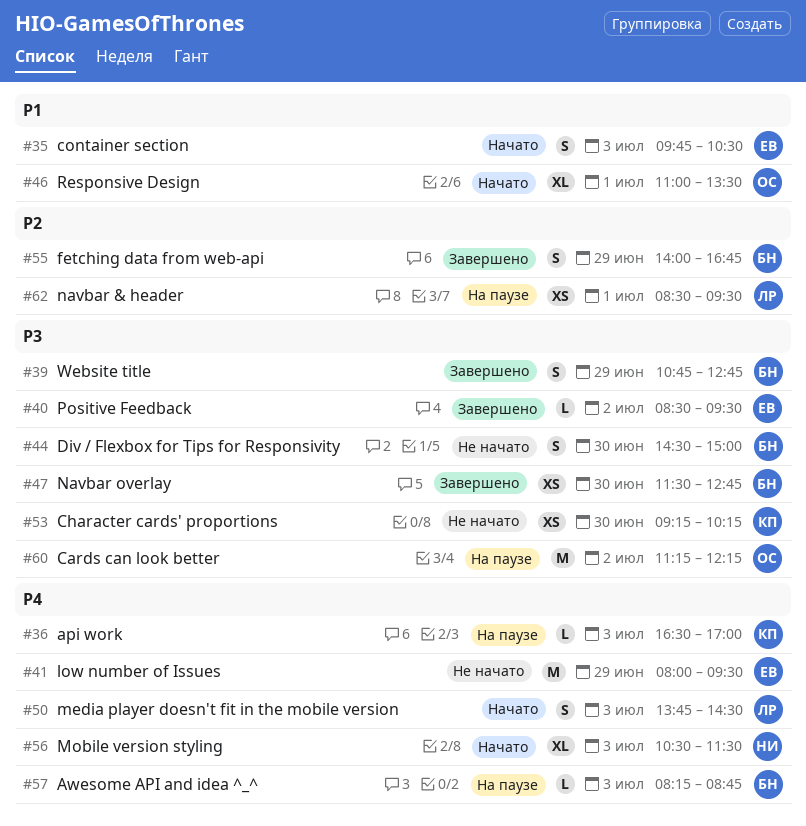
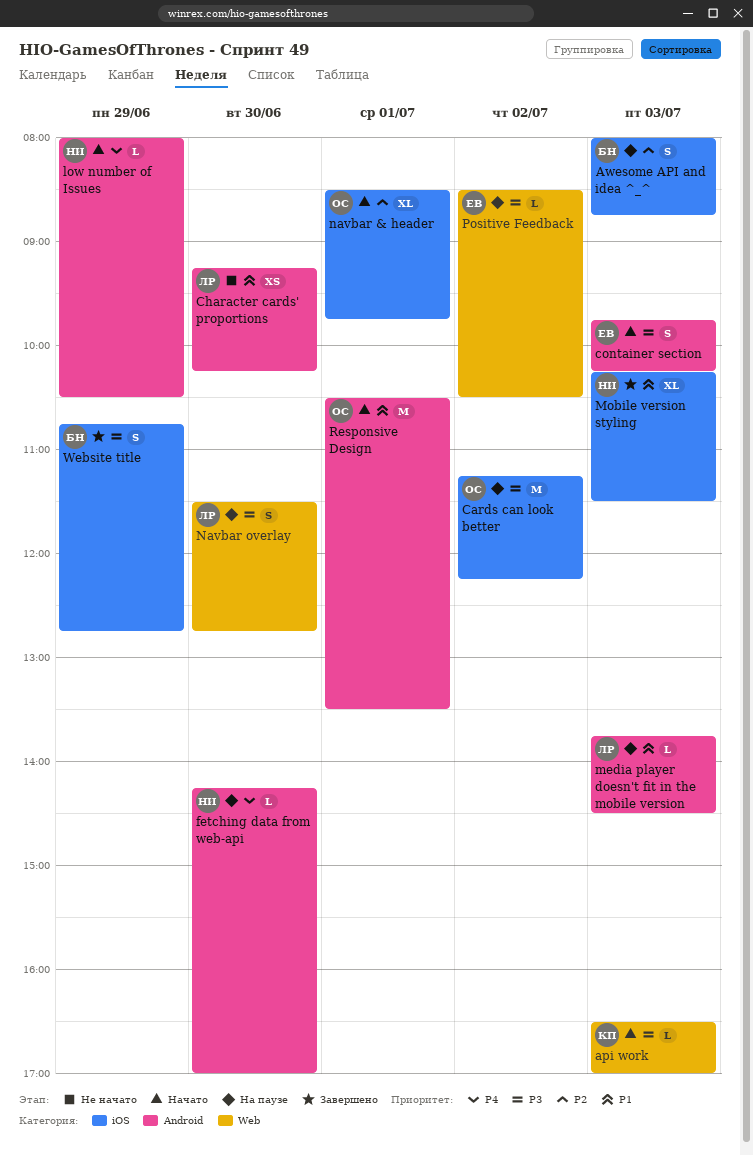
api work, status: На паузе -> Начато
api work, priority: P4 -> P3
Awesome API and idea ^_^, priority: P4 -> P2
Awesome API and idea ^_^, estimate: L -> S
Awesome API and idea ^_^, begins: 08:15 -> 08:00
Character cards' proportions, owner: КП -> ЛР
Character cards' proportions, priority: P3 -> P1
container section, priority: P1 -> P3
container section, ends: 10:30 -> 10:15
Div / Flexbox for Tips for Responsivity: present -> none
fetching data from web-api, status: Завершено -> На паузе
fetching data from web-api, owner: БН -> НИ
fetching data from web-api, priority: P2 -> P4
fetching data from web-api, estimate: S -> L
fetching data from web-api, day: Jun 29 -> Jun 30
fetching data from web-api, begins: 14:00 -> 14:15
fetching data from web-api, ends: 16:45 -> 17:00
low number of Issues, status: Не начато -> Начато
low number of Issues, owner: ЕВ -> НИ
low number of Issues, estimate: M -> L
low number of Issues, ends: 09:30 -> 10:30
media player doesn't fit in the mobile version, status: Начато -> На паузе
media player doesn't fit in the mobile version, priority: P4 -> P1
media player doesn't fit in the mobile version, estimate: S -> L
Mobile version styling, status: Начато -> Завершено
Mobile version styling, priority: P4 -> P1
Mobile version styling, begins: 10:30 -> 10:15
navbar & header, status: На паузе -> Начато
navbar & header, owner: ЛР -> ОС
navbar & header, estimate: XS -> XL
navbar & header, ends: 09:30 -> 09:45
Navbar overlay, status: Завершено -> На паузе
Navbar overlay, owner: БН -> ЛР
Navbar overlay, estimate: XS -> S
Positive Feedback, status: Завершено -> На паузе
Positive Feedback, ends: 09:30 -> 10:30
Responsive Design, estimate: XL -> M
Responsive Design, begins: 11:00 -> 10:30

